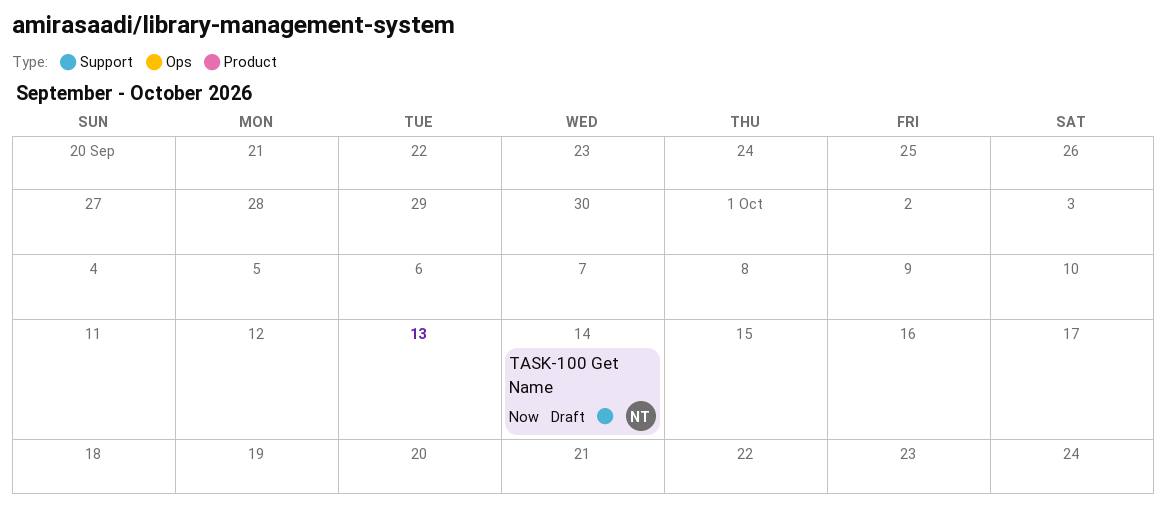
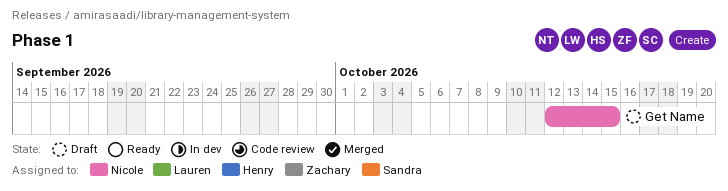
Get Name, due: Oct 14 -> Oct 15

